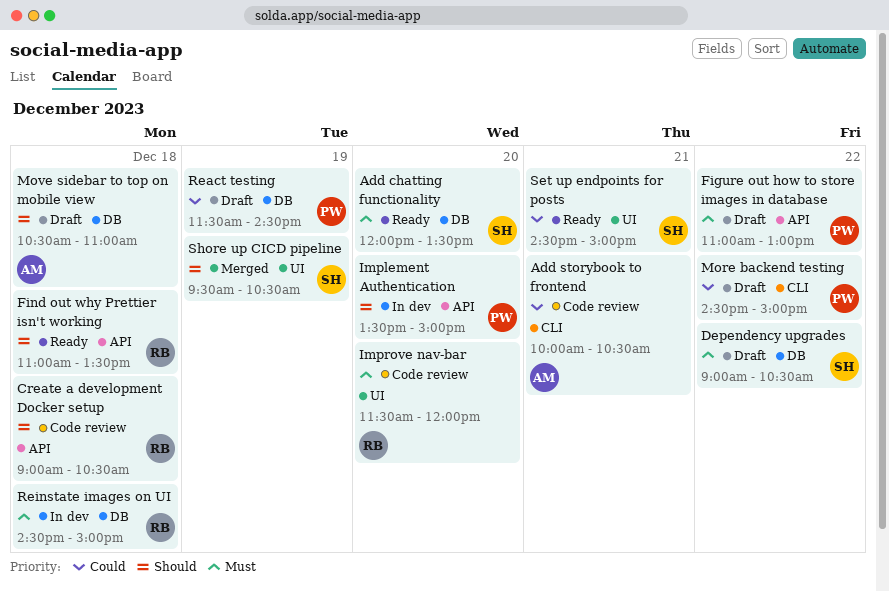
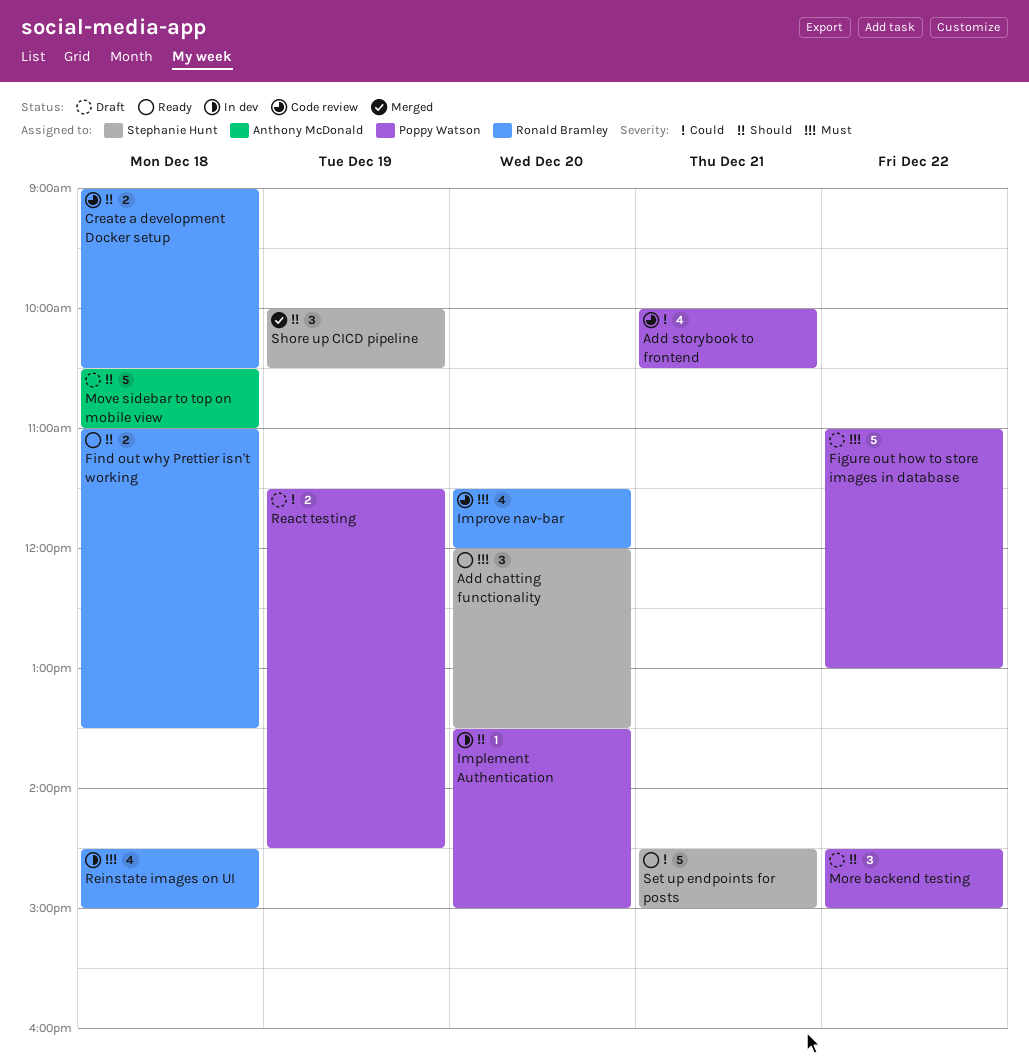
Add storybook to frontend, owner: Anthony McDonald -> Poppy Watson
Dependency upgrades: present -> none
More backend testing, priority: Could -> Should
Shore up CICD pipeline, begins: 09:30 -> 10:00

